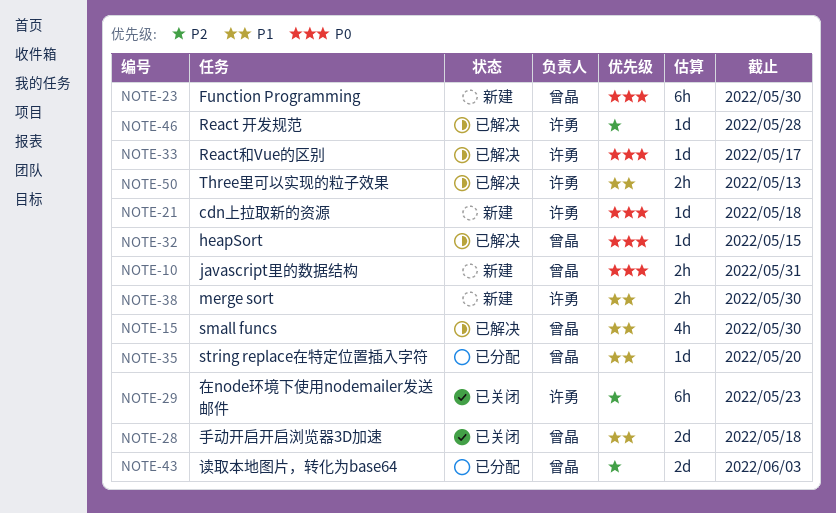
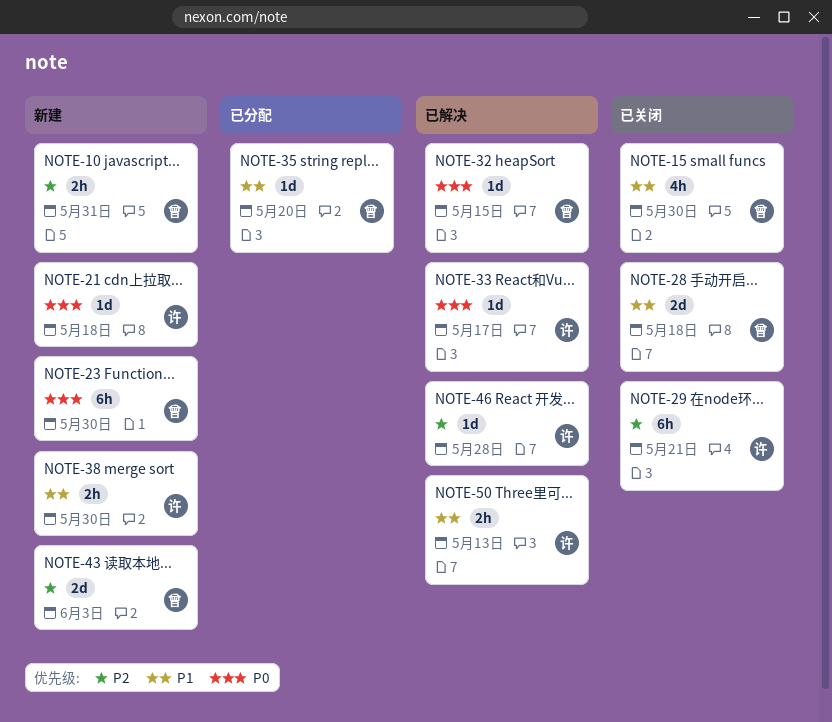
NOTE-10, priority: P0 -> P2
NOTE-15, status: 已解决 -> 已关闭
NOTE-29, due: May 23 -> May 21
NOTE-43, status: 已分配 -> 新建

